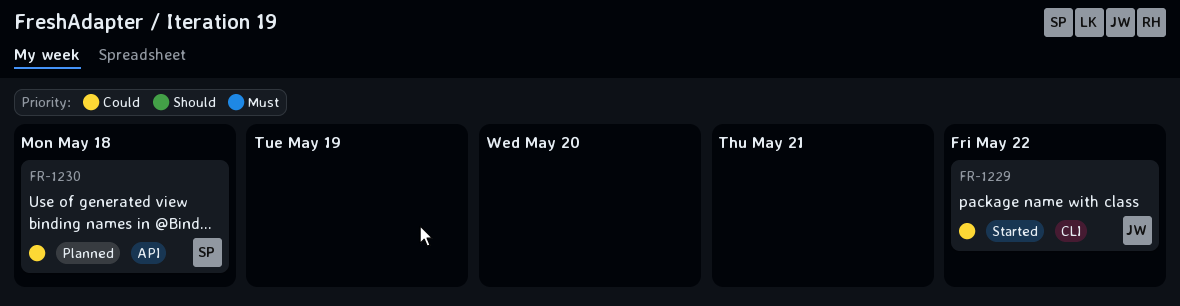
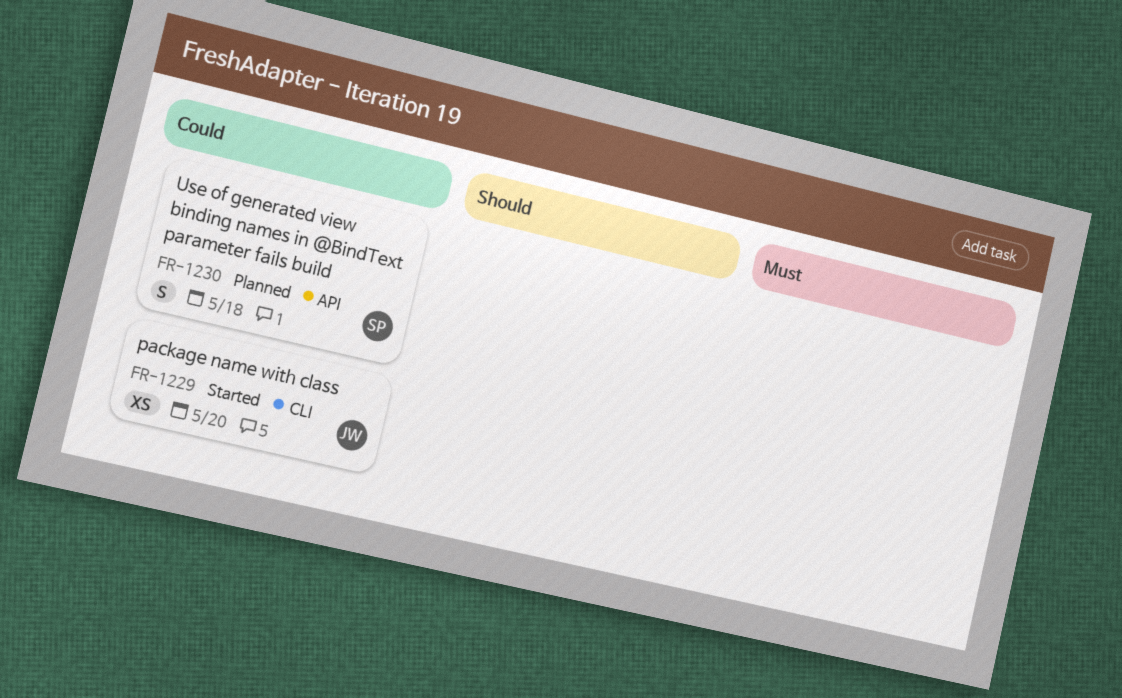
FR-1229, due: May 22 -> May 20

